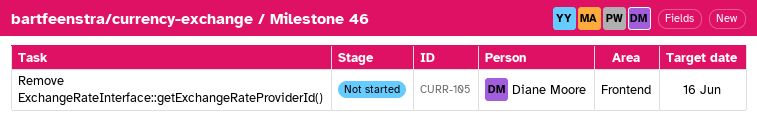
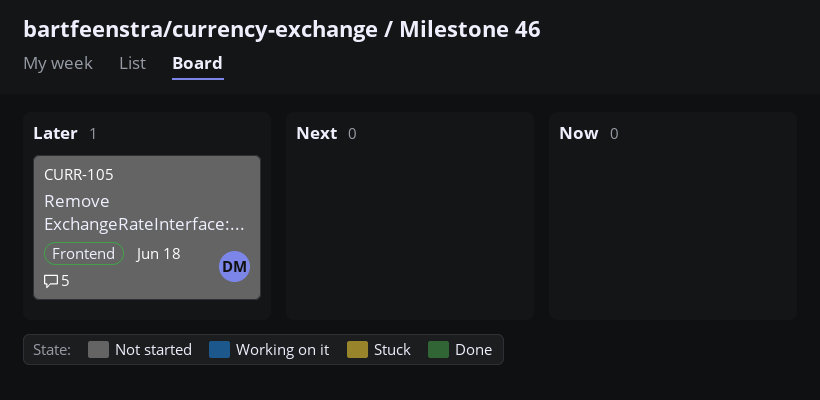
CURR-105, due: Jun 16 -> Jun 18

